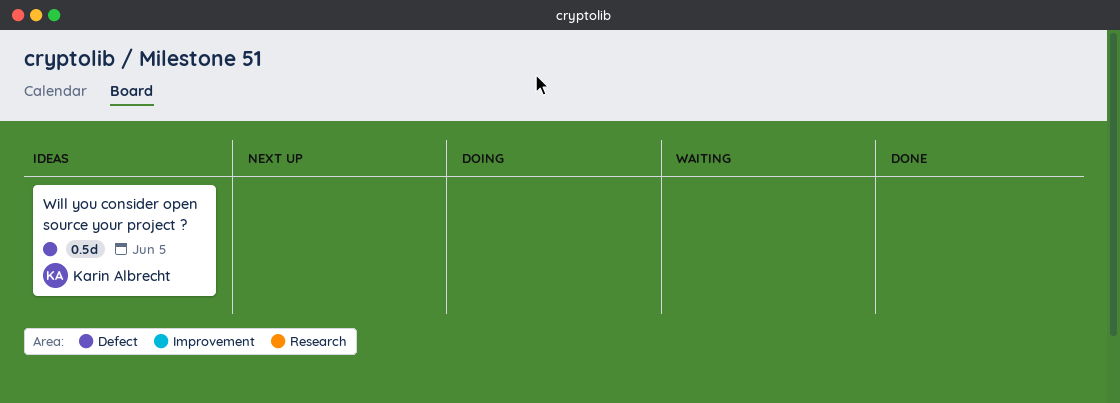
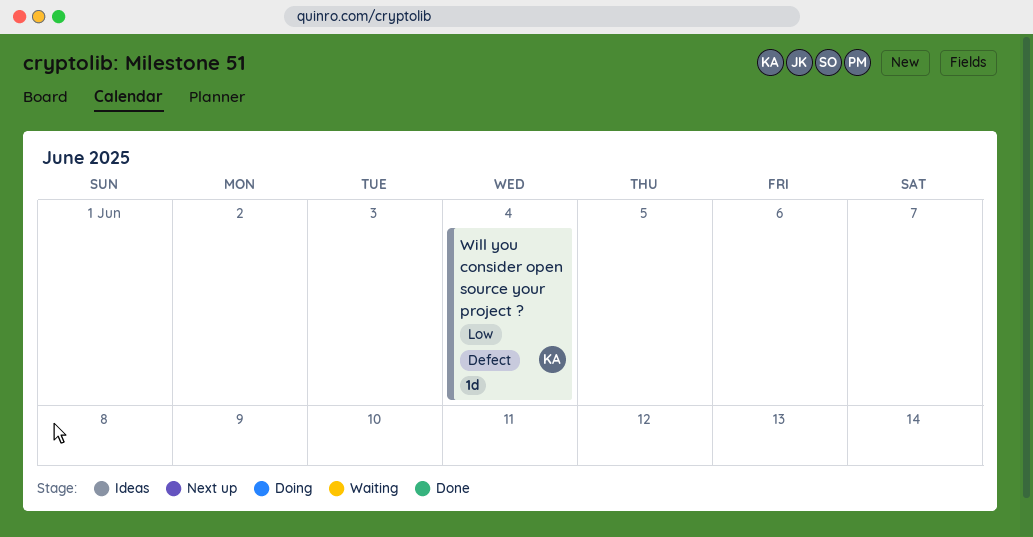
Will you consider open source your project ?, estimate: 0.5d -> 1d
Will you consider open source your project ?, due: Jun 5 -> Jun 4

